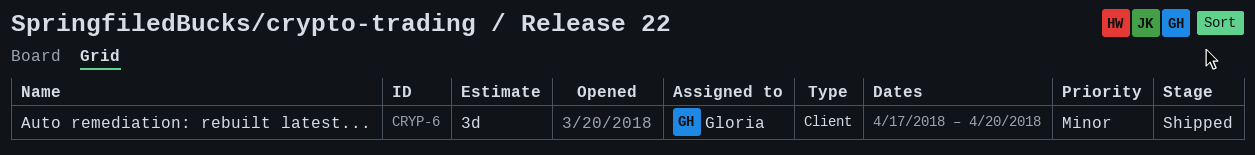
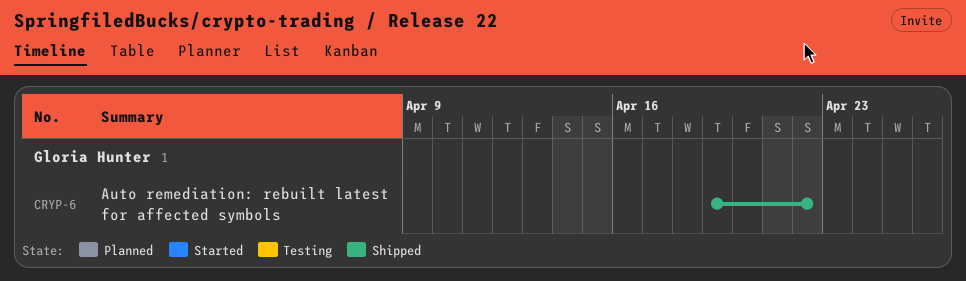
CRYP-6, start: Apr 17 -> Apr 19
CRYP-6, due: Apr 20 -> Apr 22

